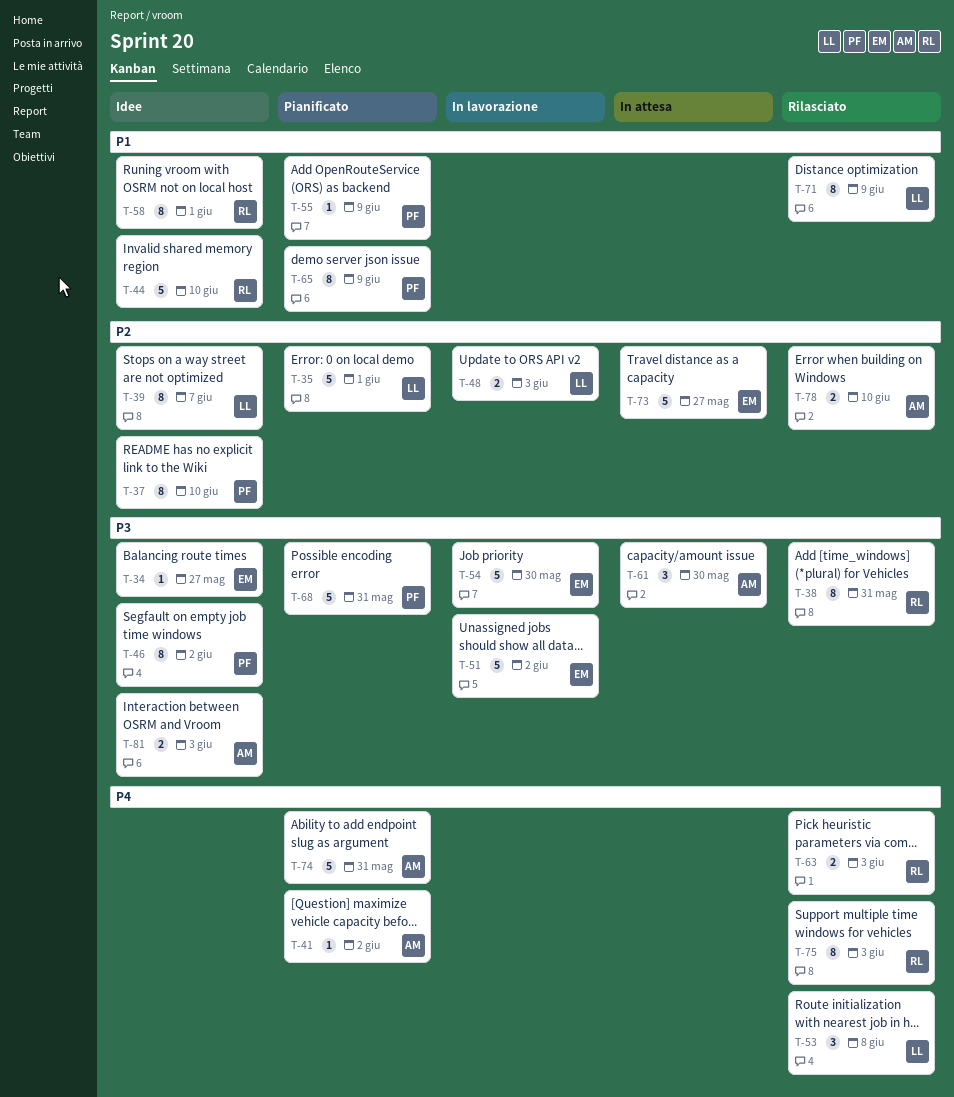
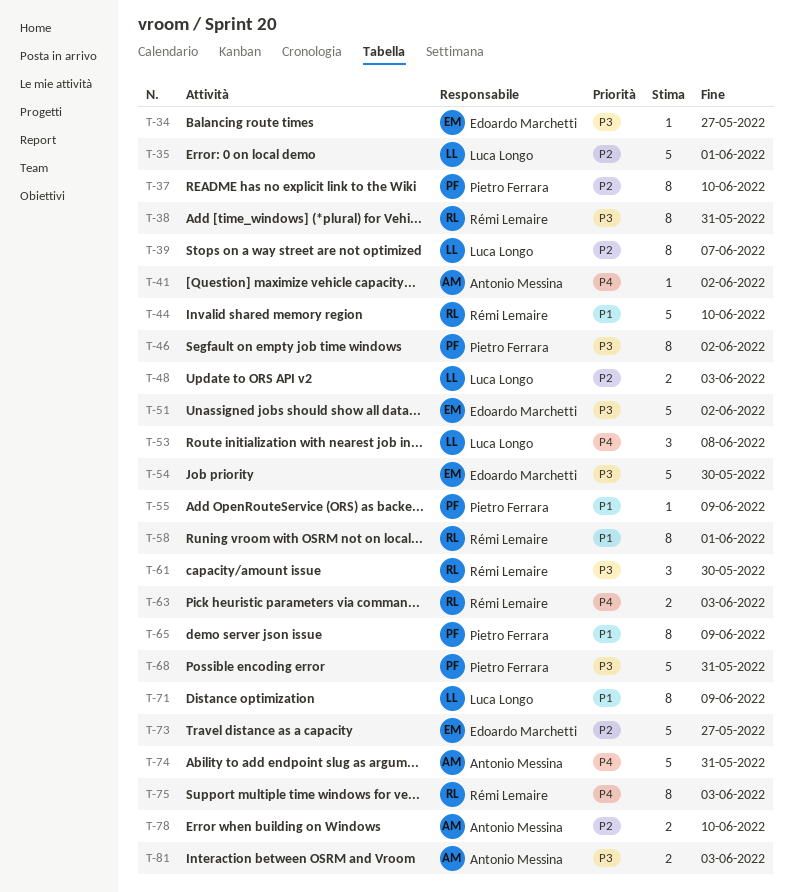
T-61, owner: Antonio Messina -> Rémi Lemaire

